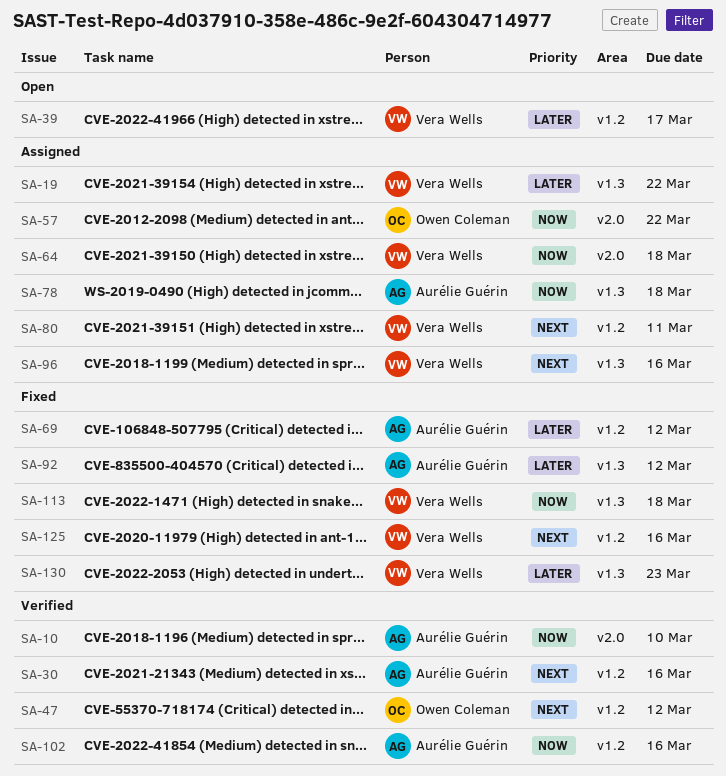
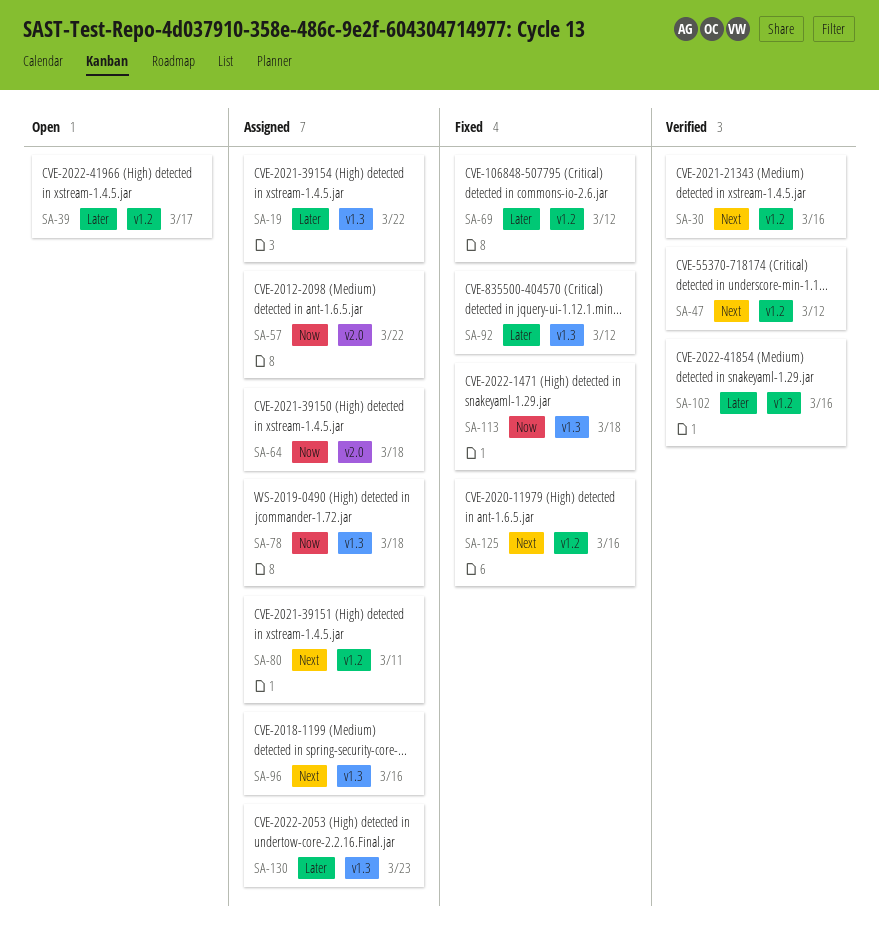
SA-10: present -> none
SA-102, priority: Now -> Later
SA-130, status: Fixed -> Assigned

